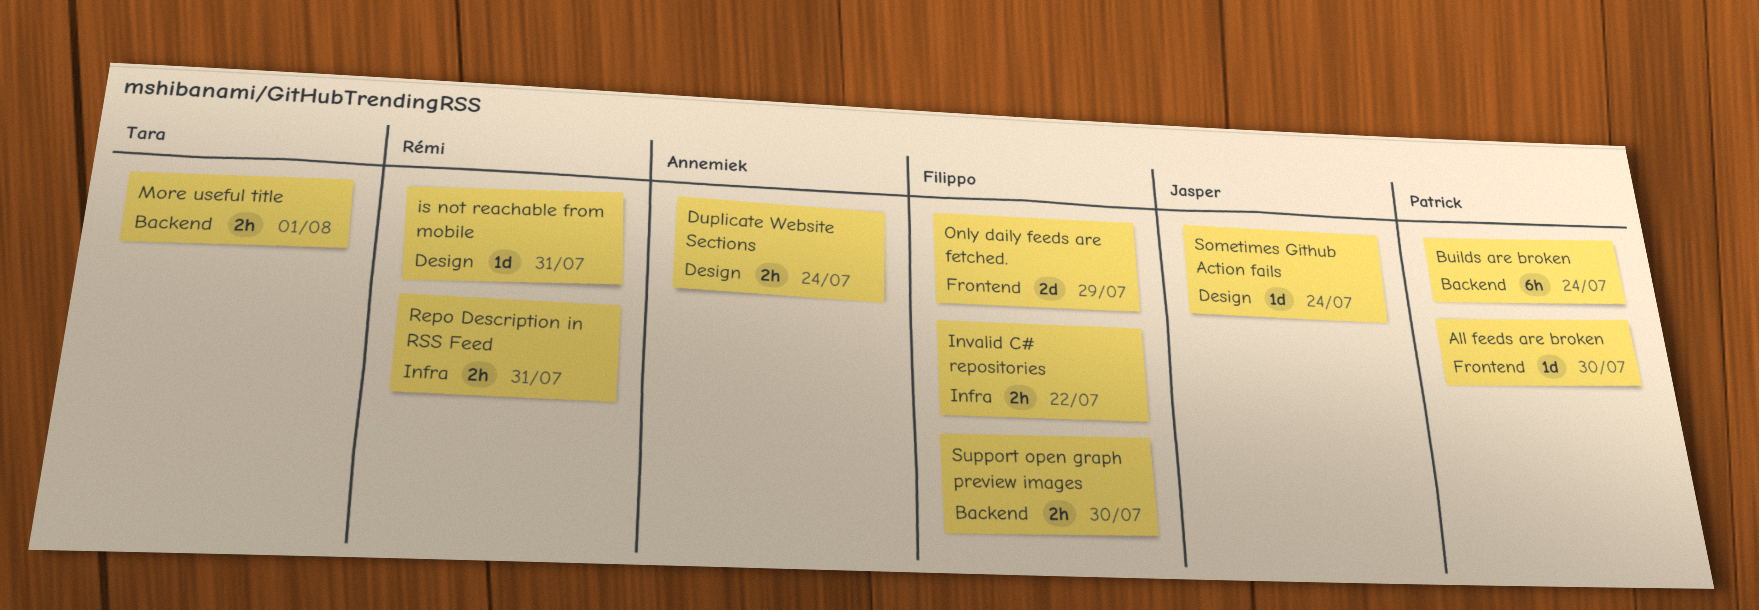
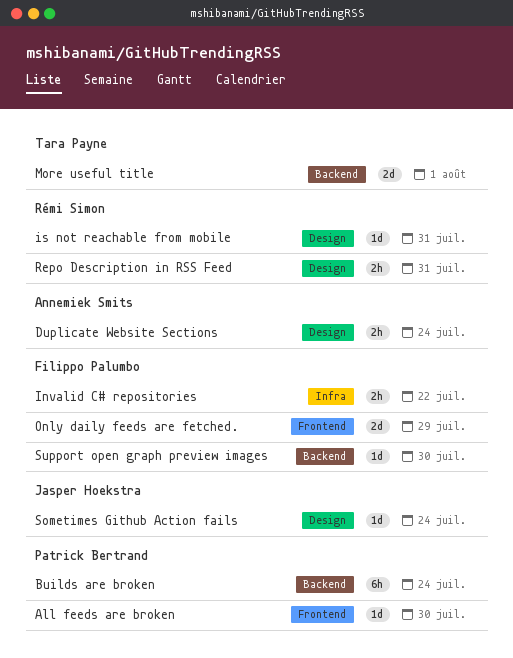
More useful title, estimate: 2h -> 2d
Repo Description in RSS Feed, label: Infra -> Design
Support open graph preview images, estimate: 2h -> 1d

